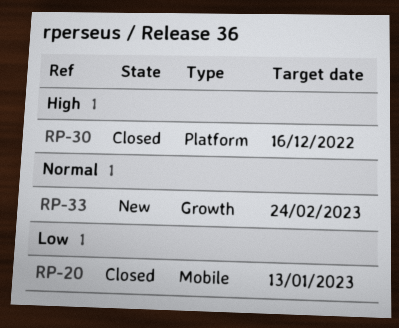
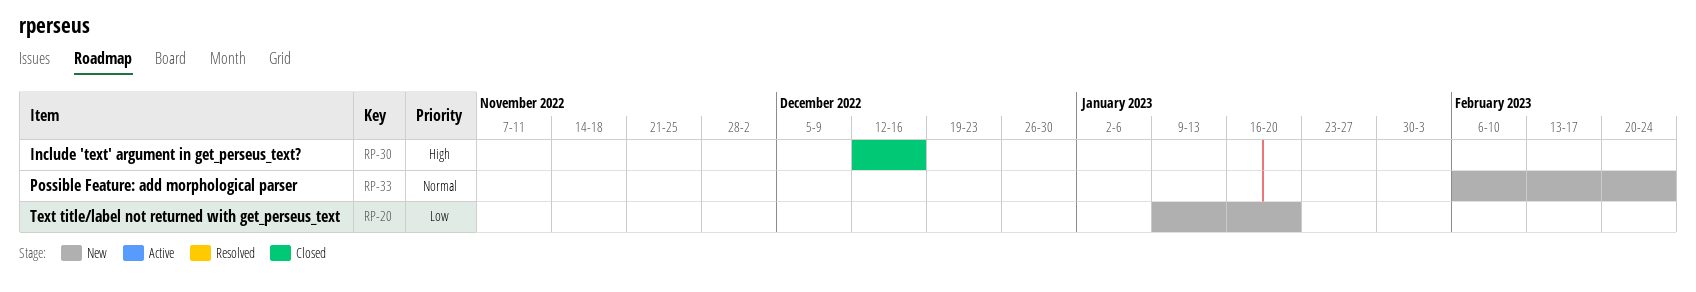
RP-20, status: Closed -> New
RP-20, due: Jan 13 -> Jan 20

